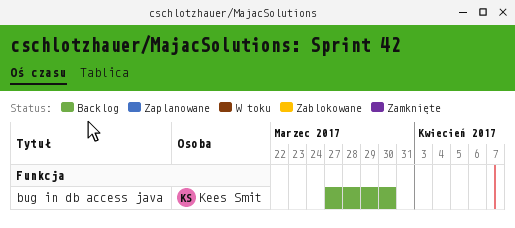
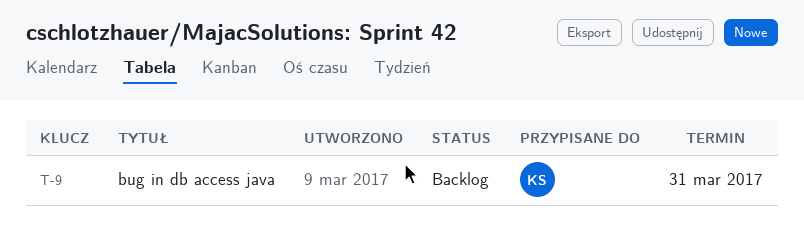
bug in db access java, due: Mar 30 -> Mar 31

